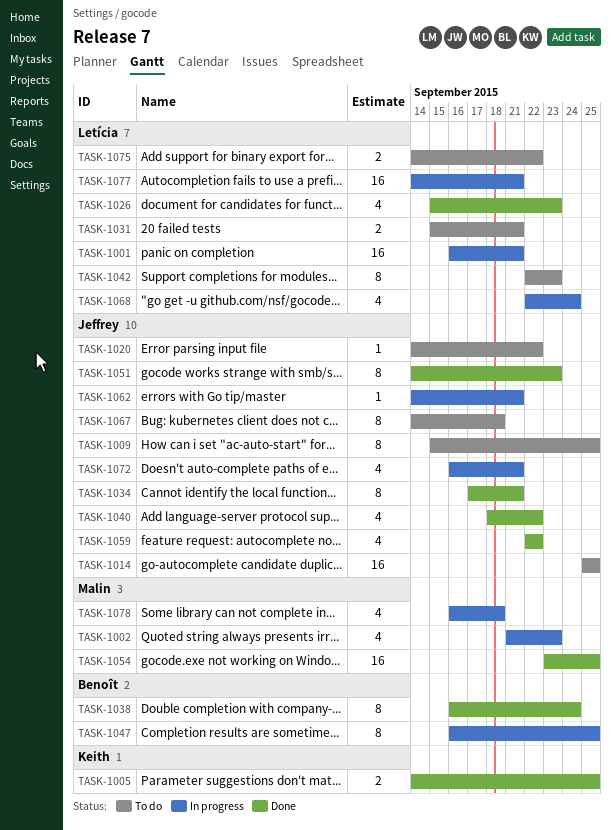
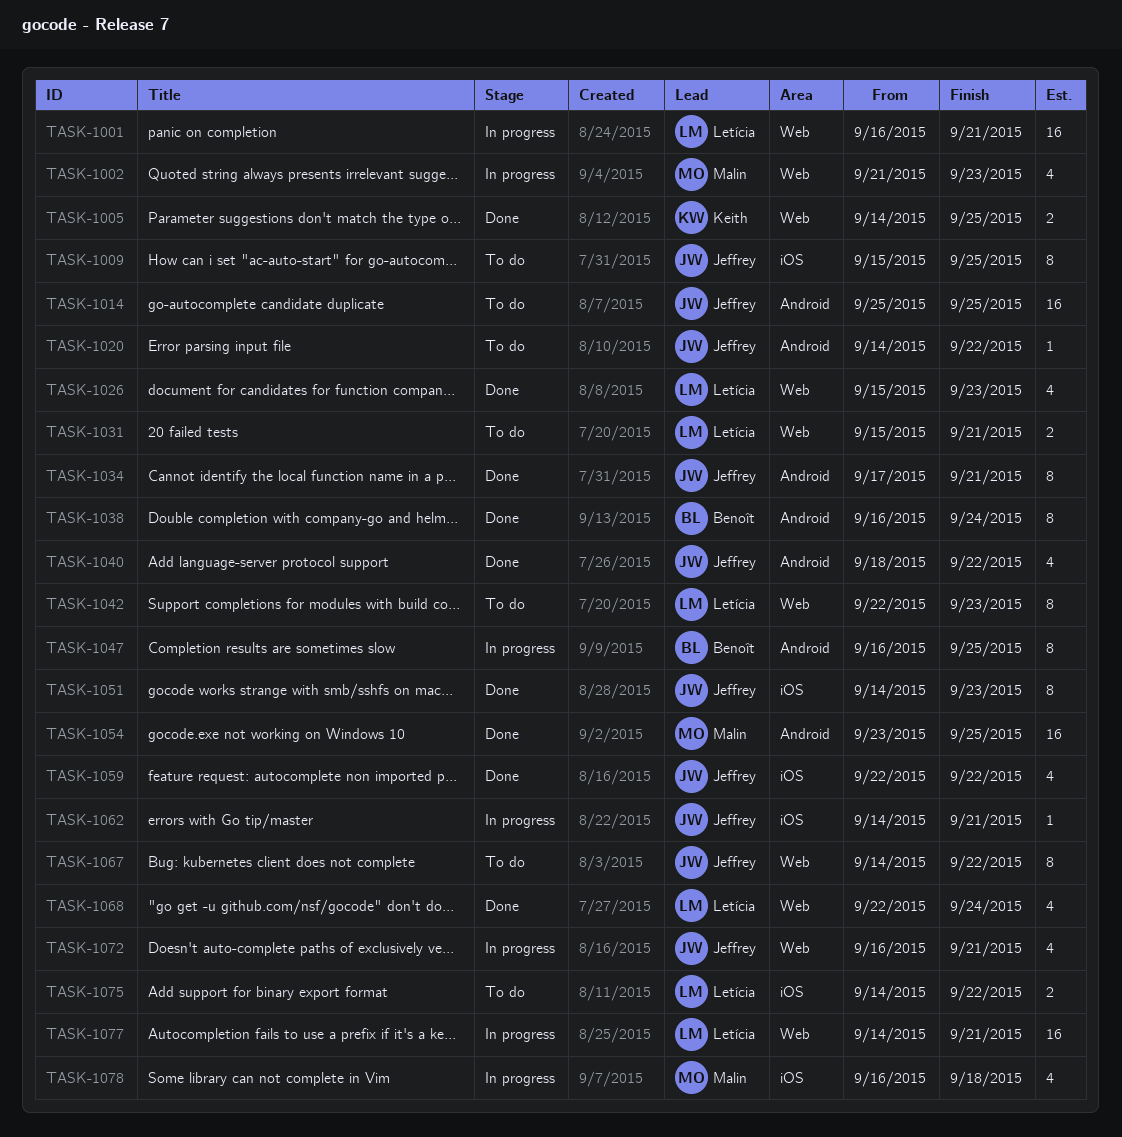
TASK-1067, due: Sep 18 -> Sep 22
TASK-1068, status: In progress -> Done

